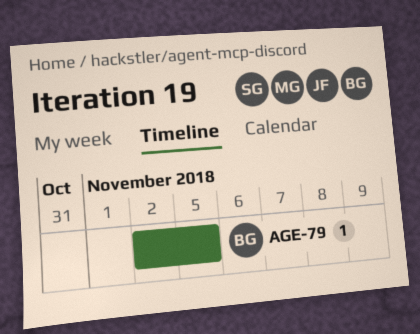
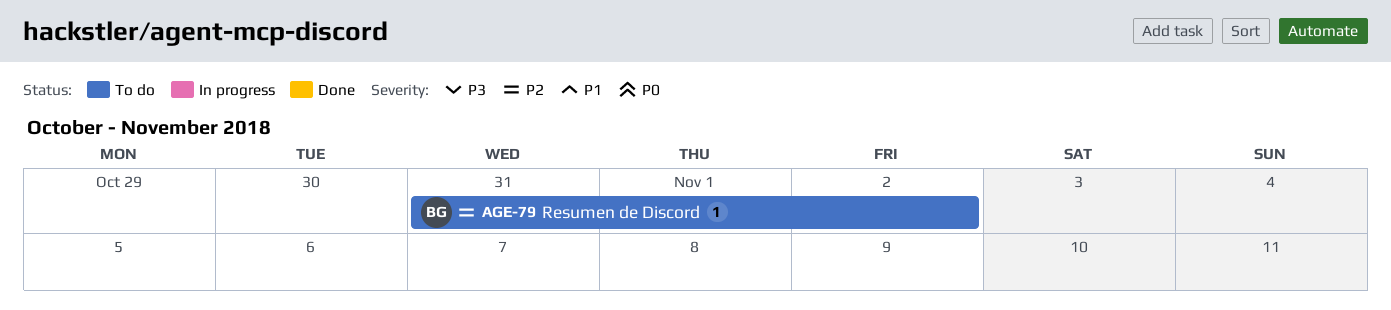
AGE-79, start: Nov 2 -> Oct 31
AGE-79, due: Nov 5 -> Nov 2

